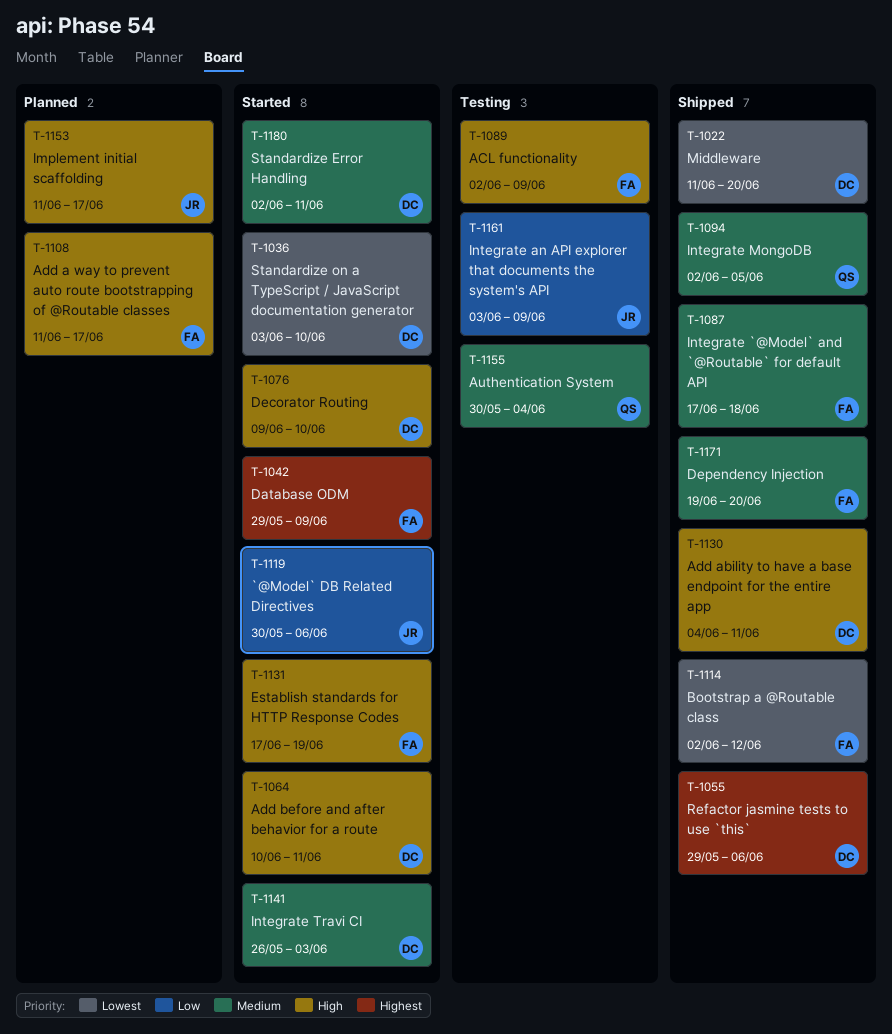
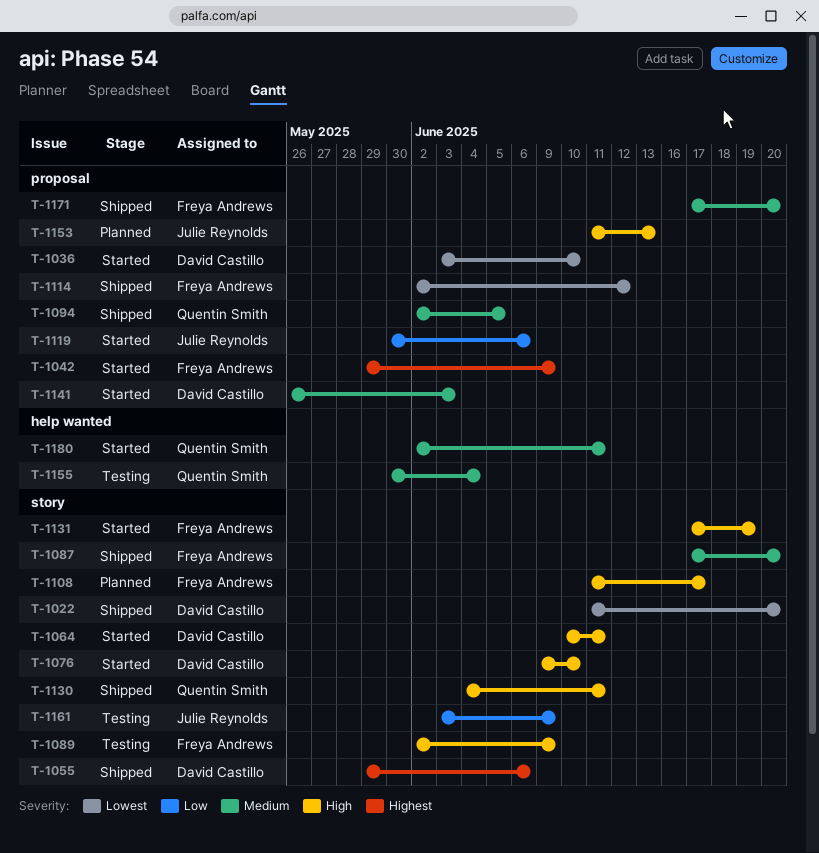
T-1087, due: Jun 18 -> Jun 20
T-1130, owner: David Castillo -> Quentin Smith
T-1153, due: Jun 17 -> Jun 13
T-1171, start: Jun 19 -> Jun 17
T-1180, owner: David Castillo -> Quentin Smith

